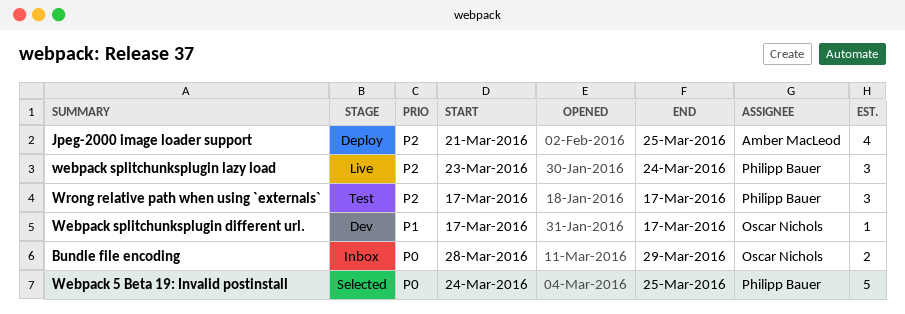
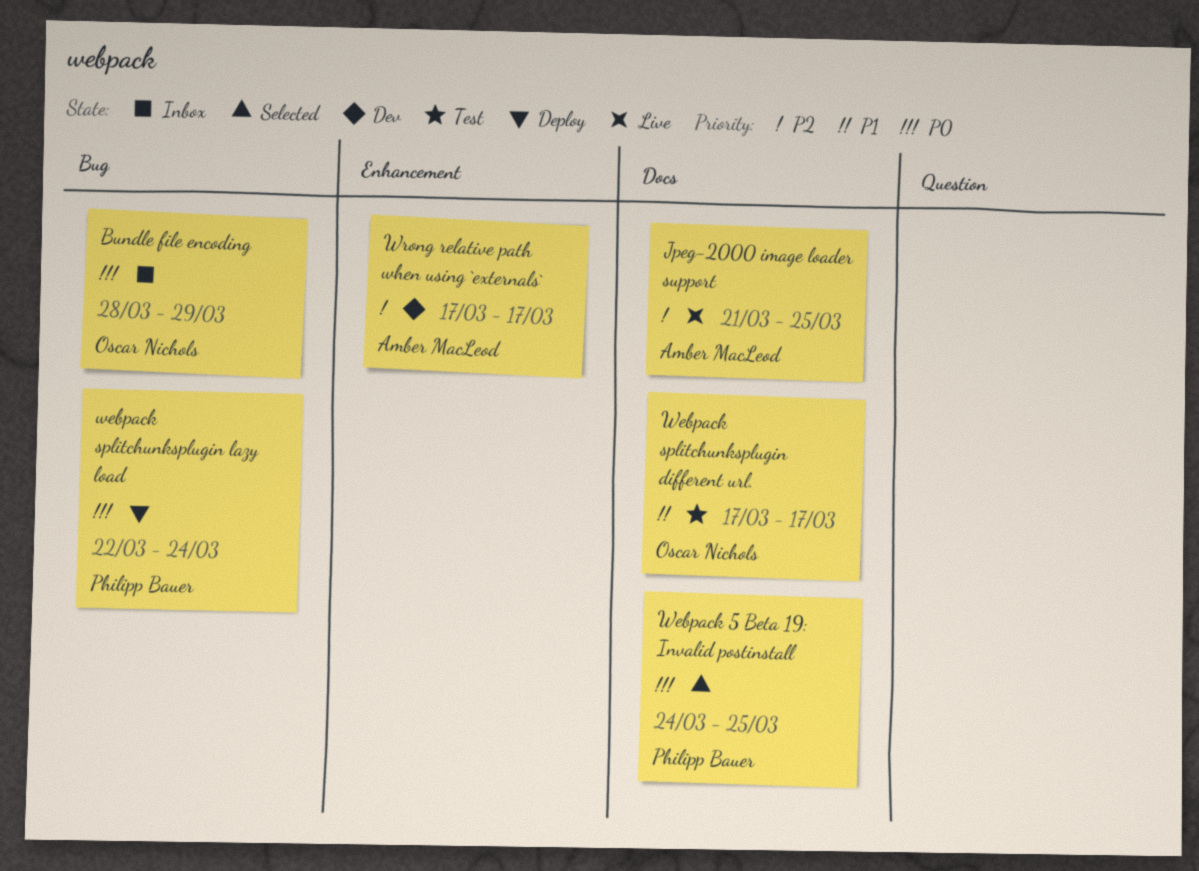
Jpeg-2000 image loader support, status: Deploy -> Live
Webpack splitchunksplugin different url., status: Dev -> Test
webpack splitchunksplugin lazy load, status: Live -> Deploy
webpack splitchunksplugin lazy load, priority: P2 -> P0
webpack splitchunksplugin lazy load, start: Mar 23 -> Mar 22
Wrong relative path when using `externals`, status: Test -> Dev
Wrong relative path when using `externals`, owner: Philipp Bauer -> Amber MacLeod

